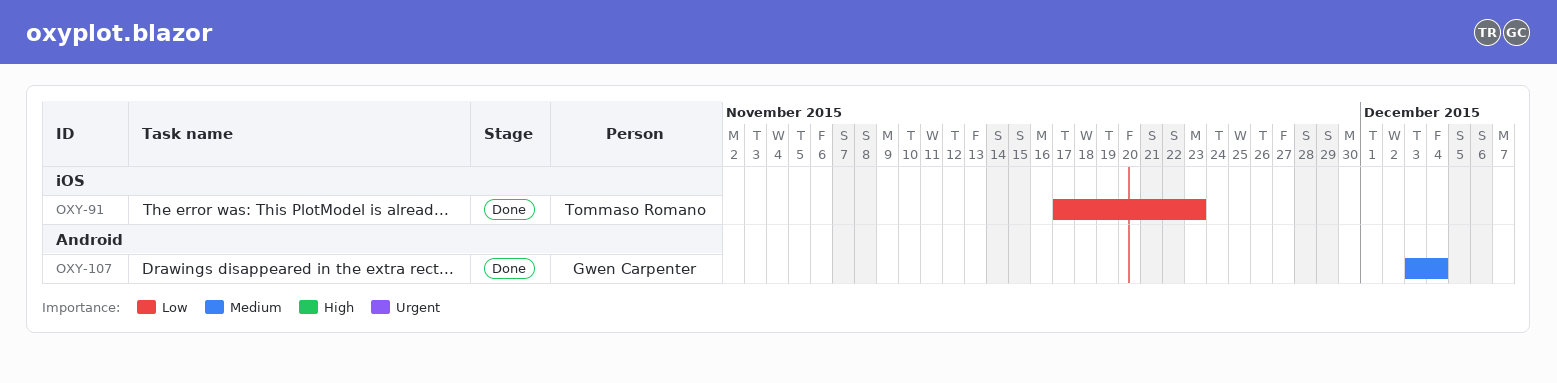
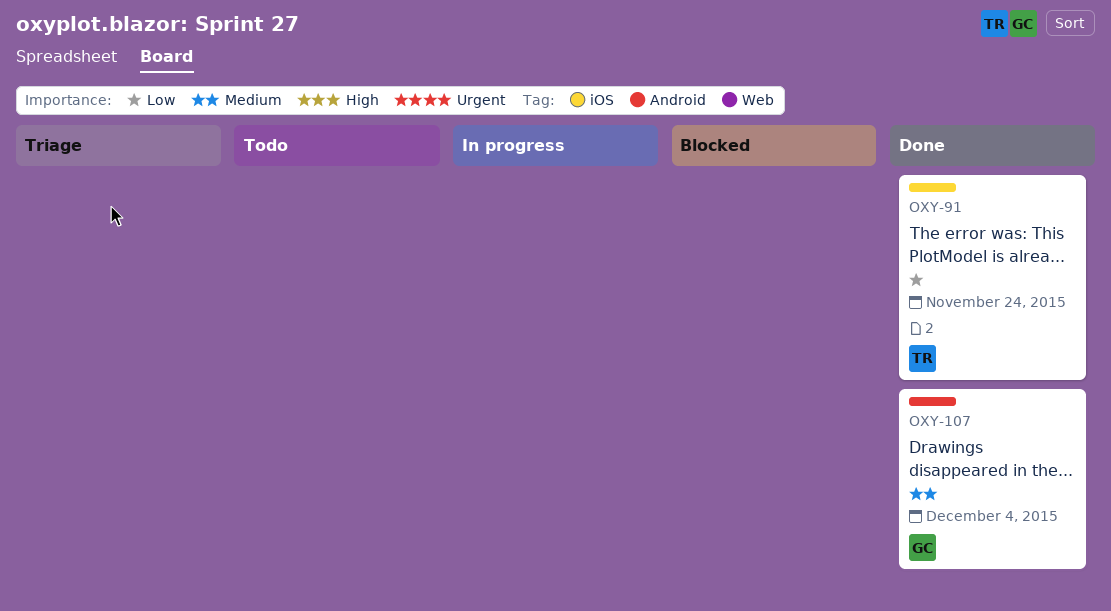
OXY-91, due: Nov 23 -> Nov 24

